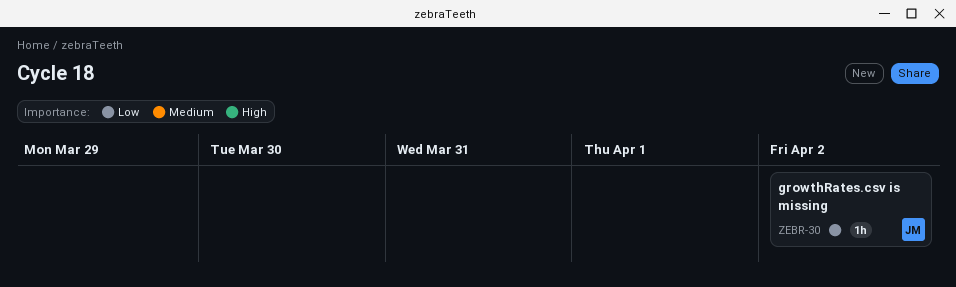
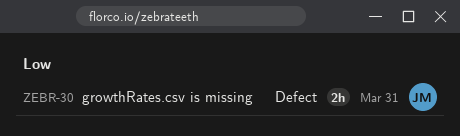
ZEBR-30, estimate: 1h -> 2h
ZEBR-30, due: Apr 2 -> Mar 31

